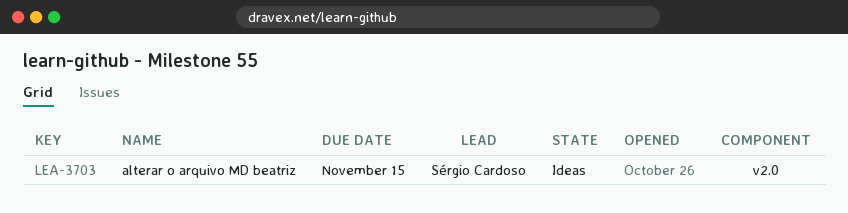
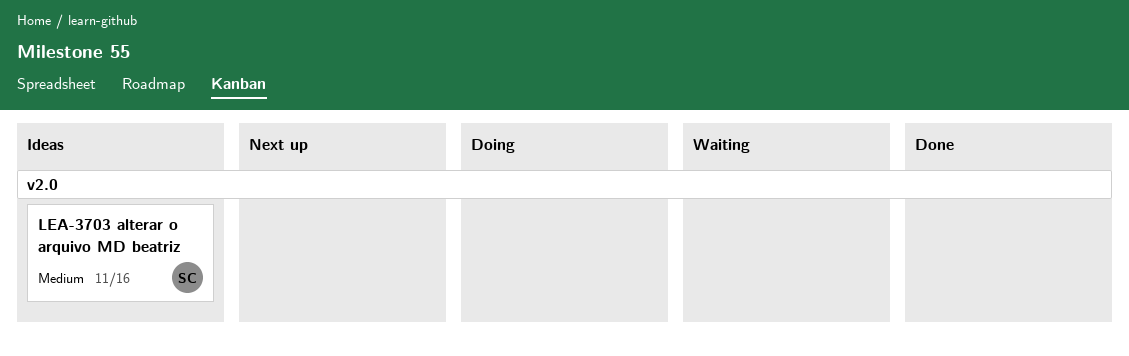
LEA-3703, due: Nov 15 -> Nov 16

